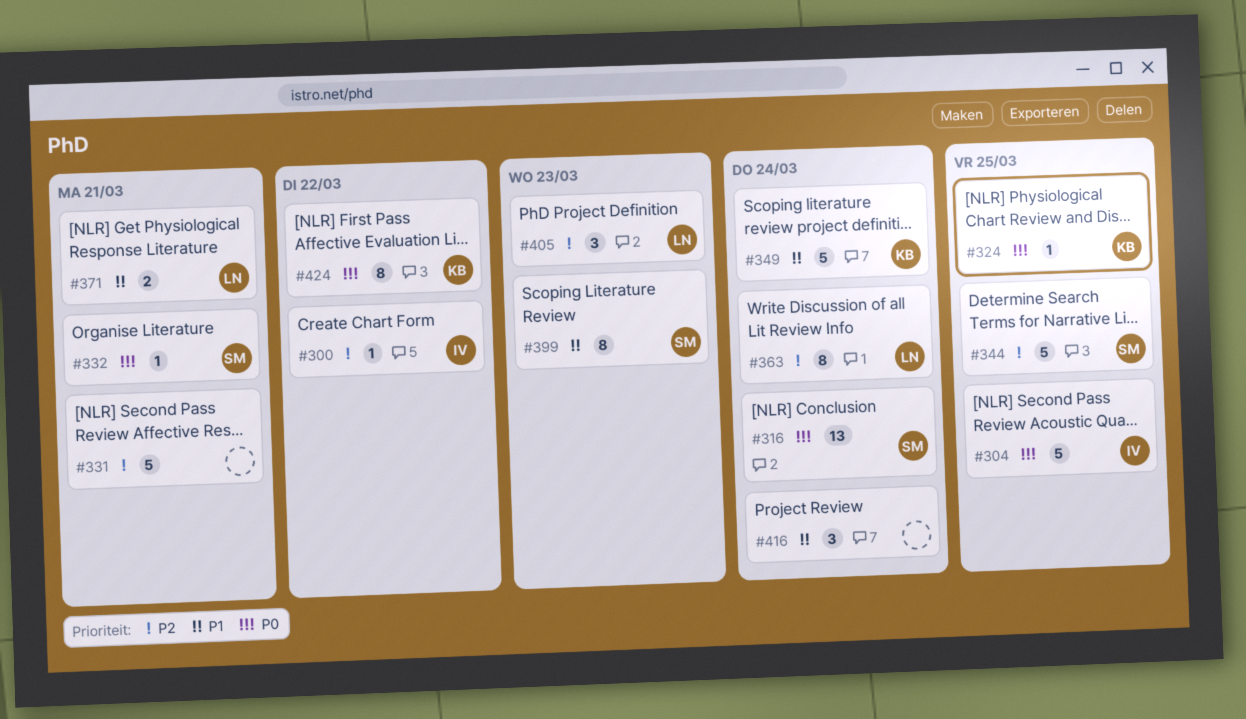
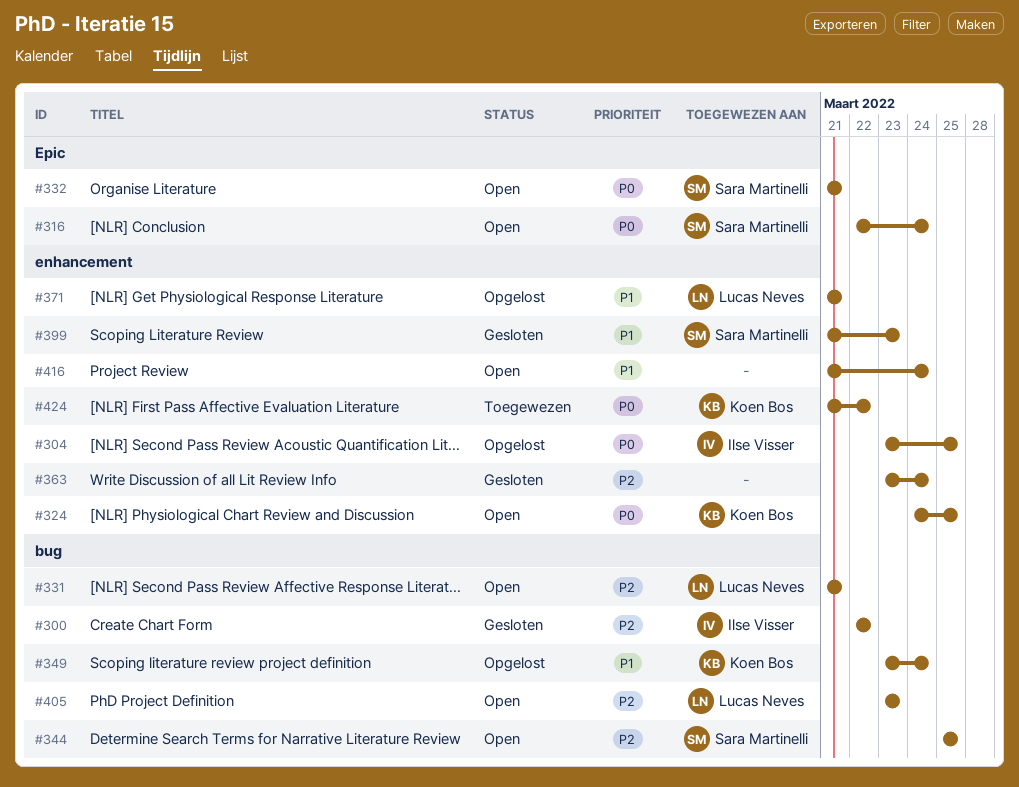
#331, owner: none -> Lucas Neves
#363, owner: Lucas Neves -> none

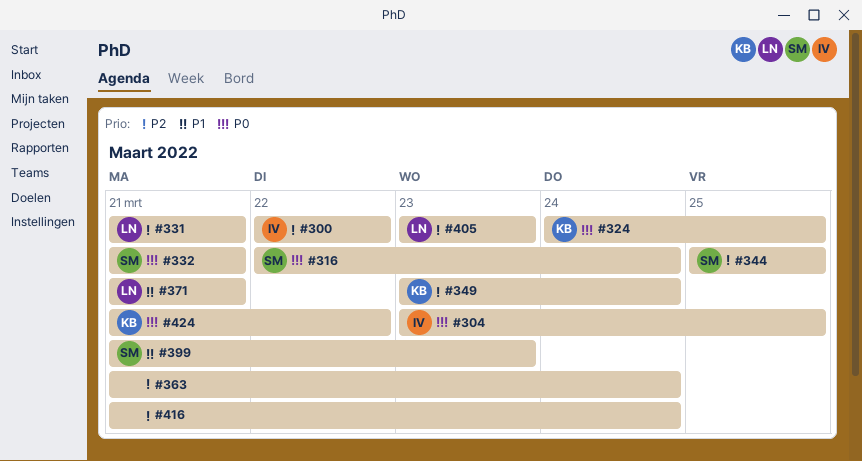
#349, priority: P1 -> P2
#363, start: Mar 23 -> Mar 21
#416, priority: P1 -> P2

